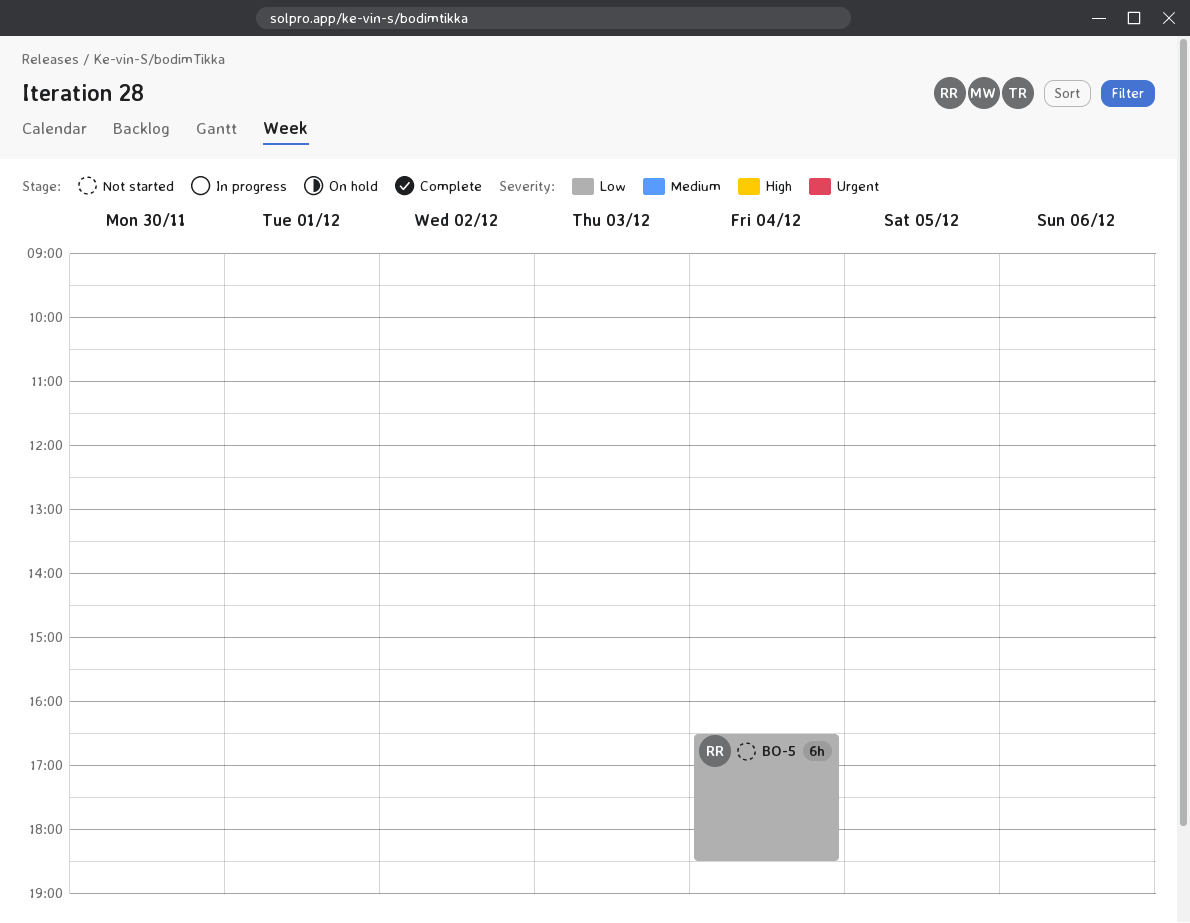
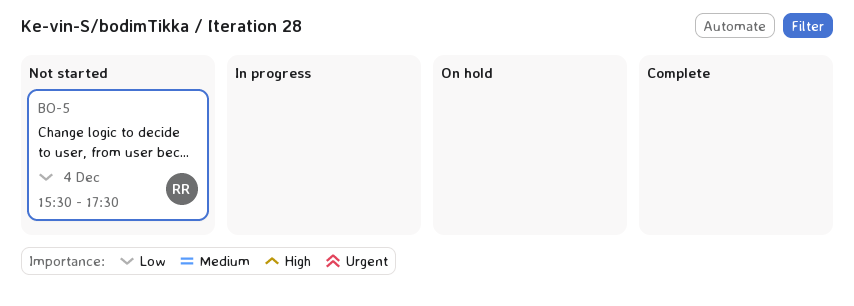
BO-5, begins: 16:30 -> 15:30
BO-5, ends: 18:30 -> 17:30

